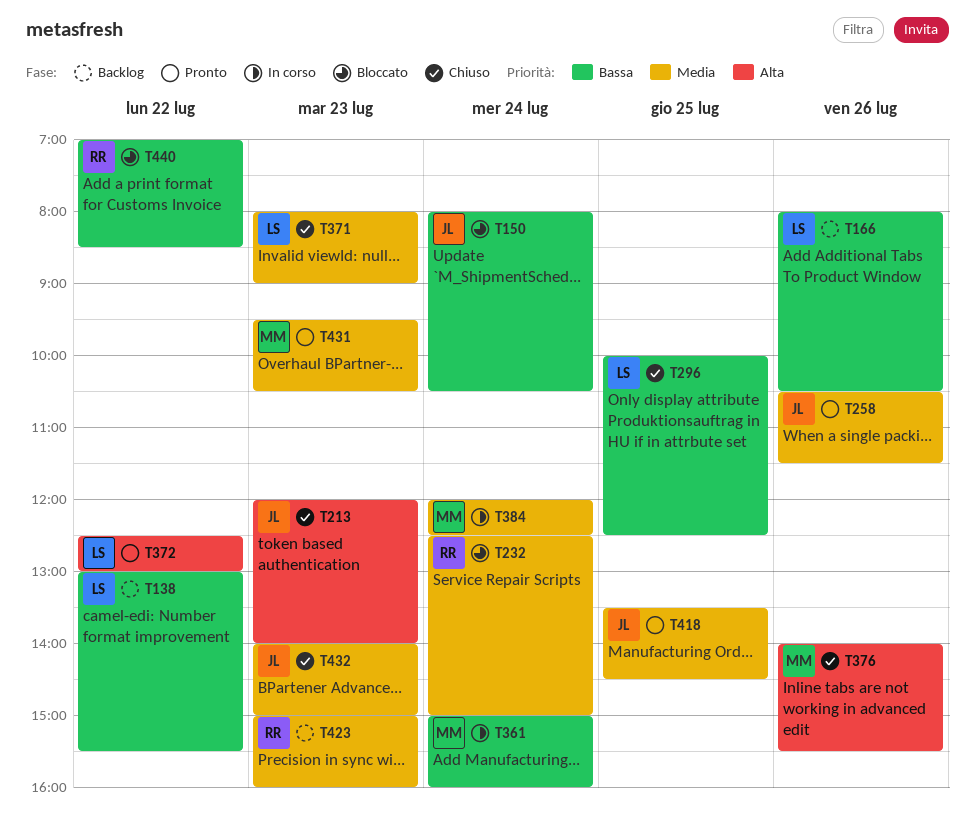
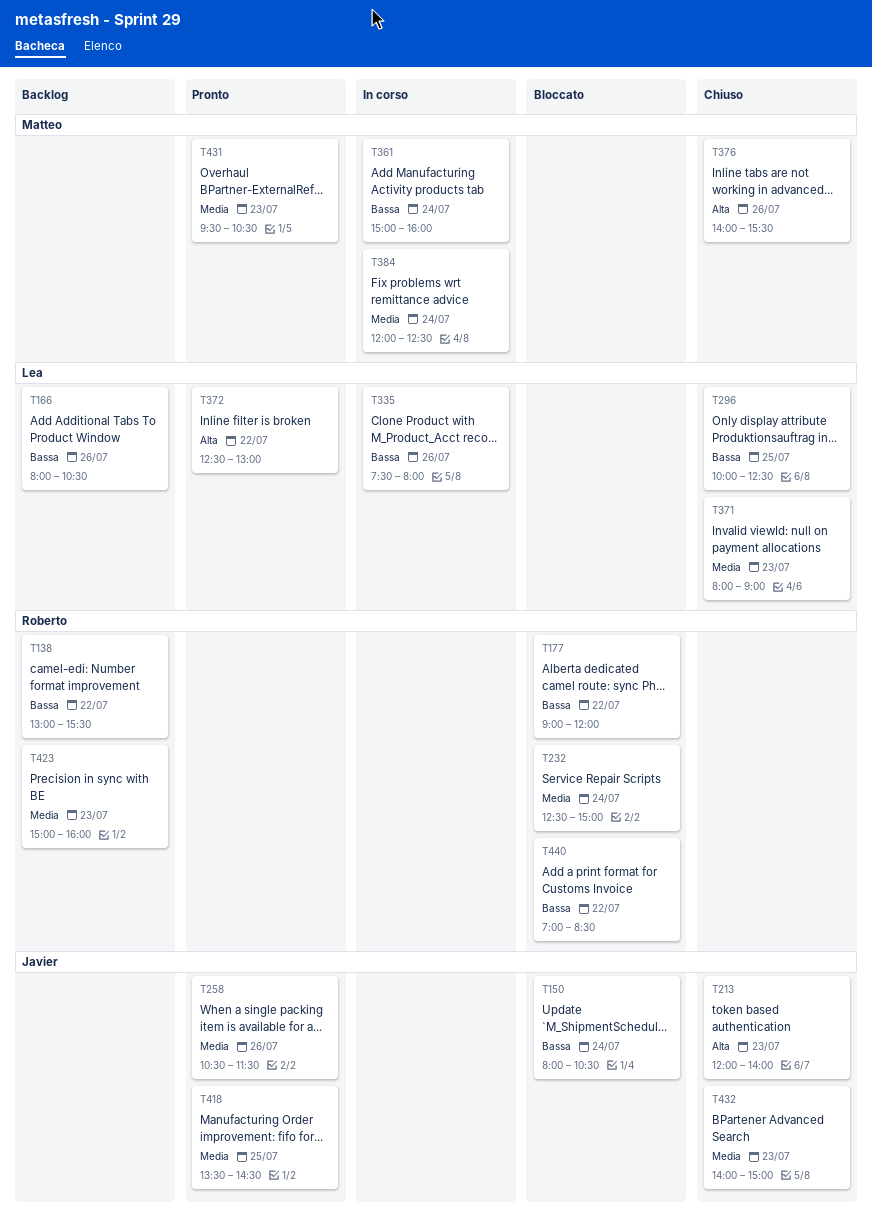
T138, owner: Lea -> Roberto
T177: none -> present
T335: none -> present

